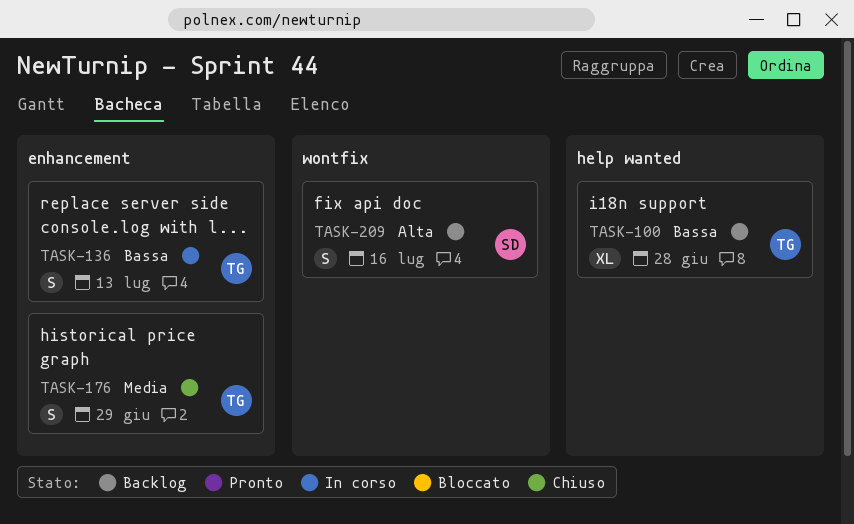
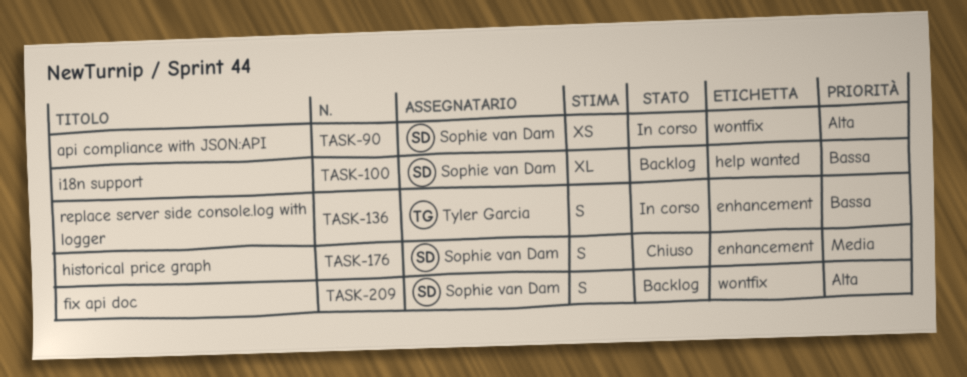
TASK-90: none -> present
TASK-100, owner: Tyler Garcia -> Sophie van Dam
TASK-176, owner: Tyler Garcia -> Sophie van Dam

